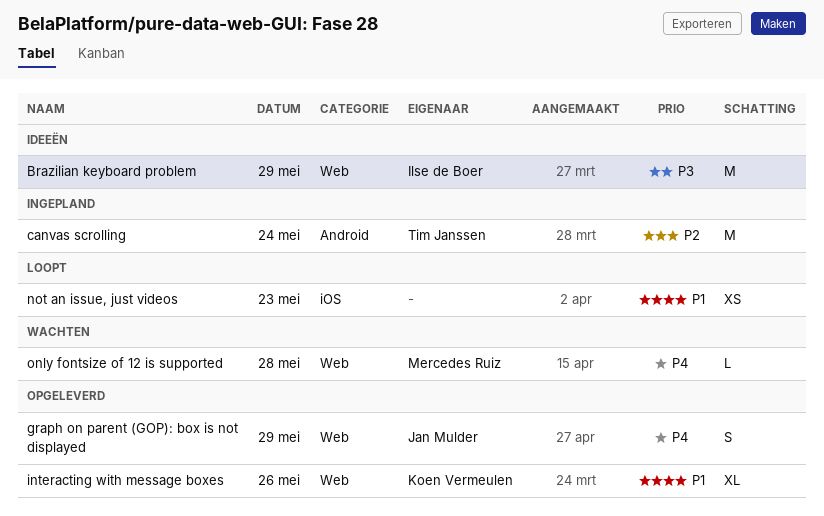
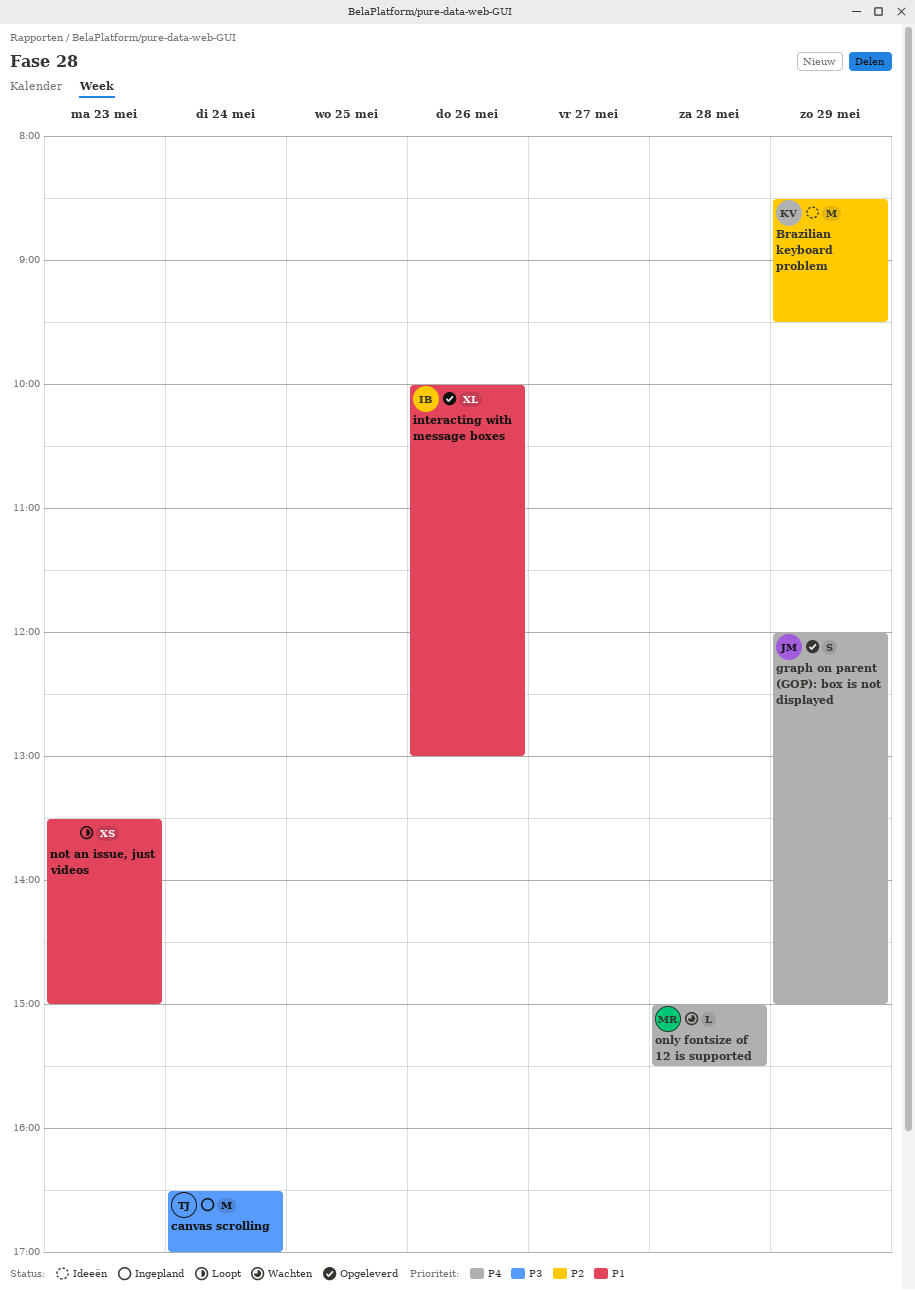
Brazilian keyboard problem, owner: Ilse de Boer -> Koen Vermeulen
Brazilian keyboard problem, priority: P3 -> P2
canvas scrolling, priority: P2 -> P3
interacting with message boxes, owner: Koen Vermeulen -> Ilse de Boer

